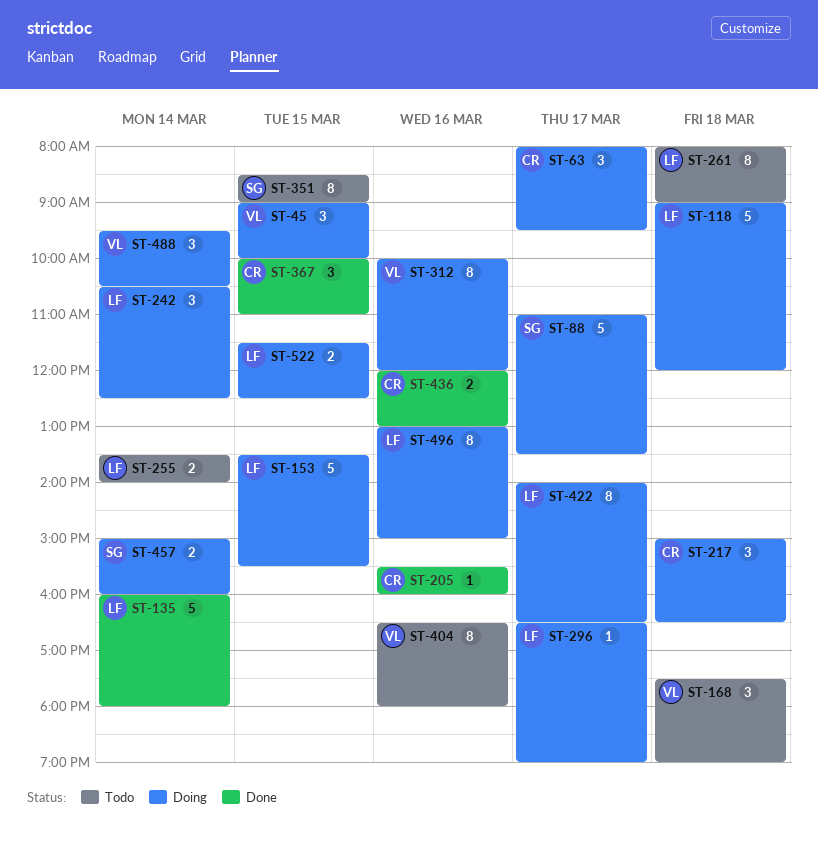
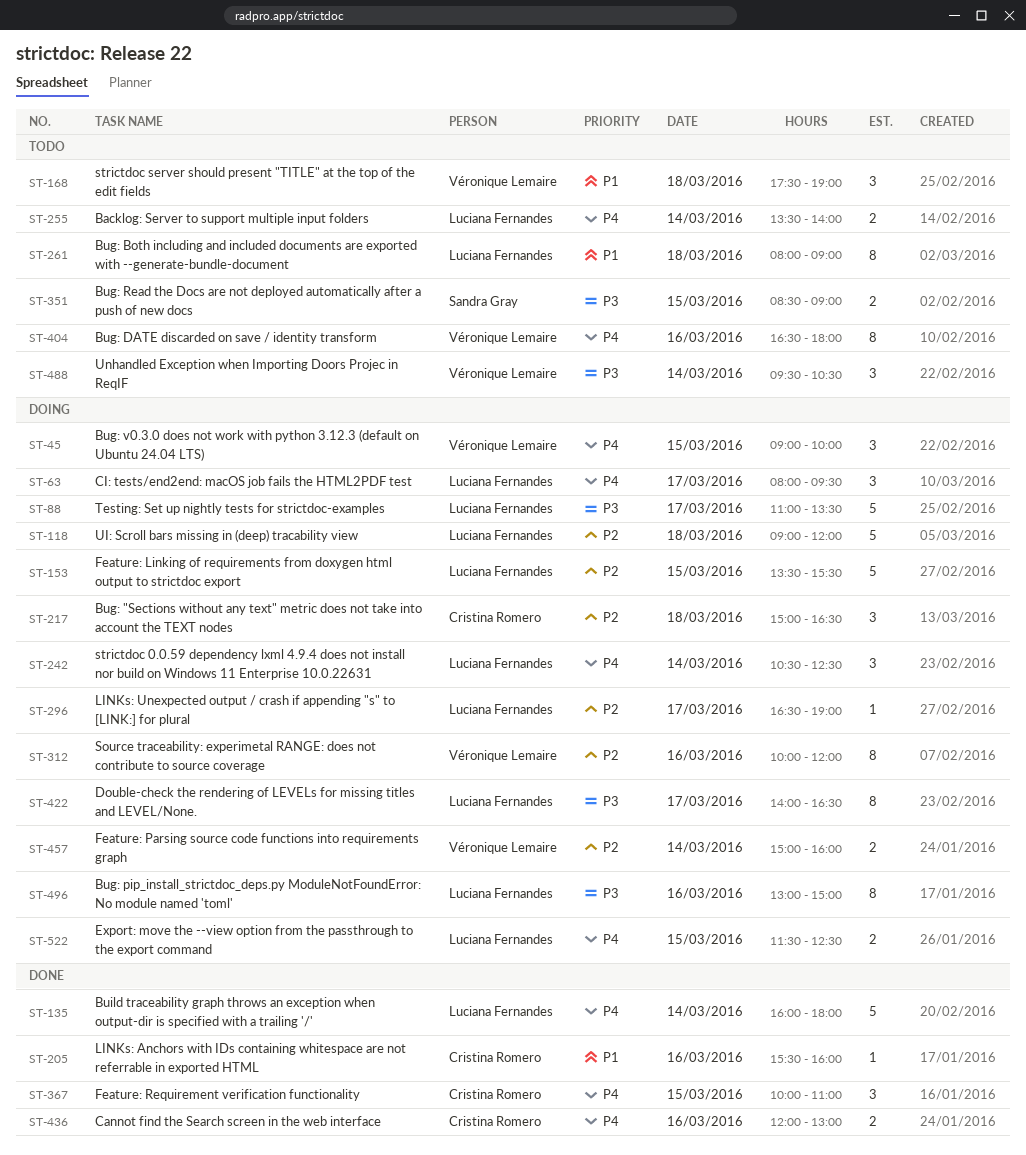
ST-63, owner: Cristina Romero -> Luciana Fernandes
ST-88, owner: Sandra Gray -> Luciana Fernandes
ST-351, estimate: 8 -> 2
ST-457, owner: Sandra Gray -> Véronique Lemaire
ST-488, status: Doing -> Todo

